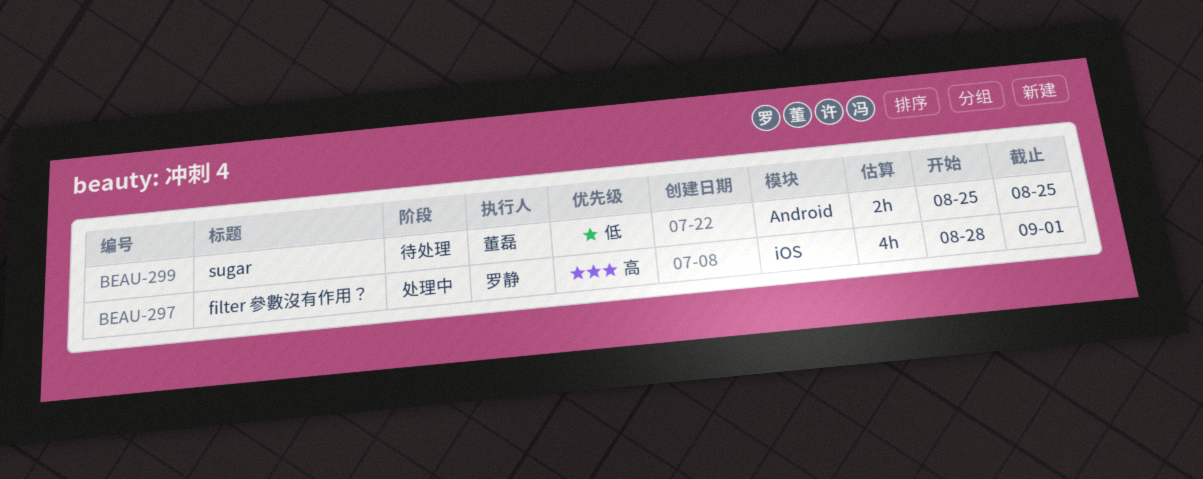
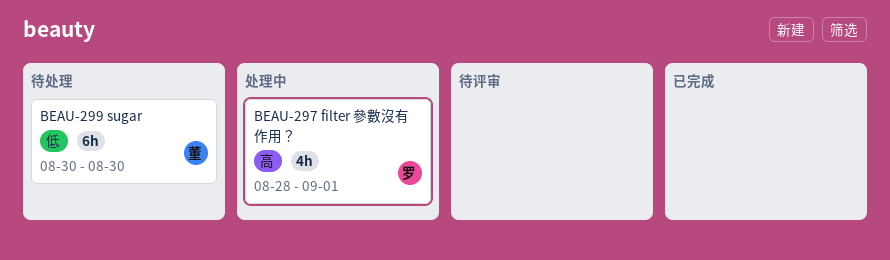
BEAU-299, estimate: 2h -> 6h
BEAU-299, start: Aug 25 -> Aug 30
BEAU-299, due: Aug 25 -> Aug 30

